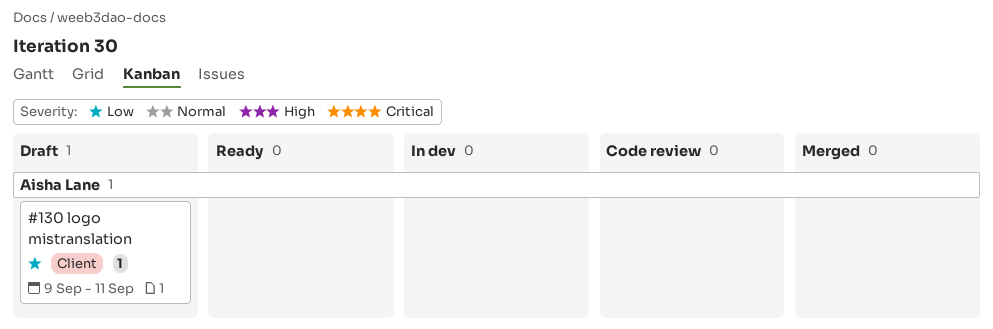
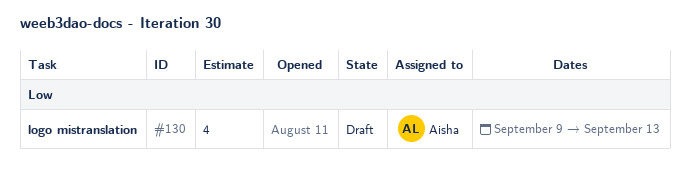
#130, estimate: 1 -> 4
#130, due: Sep 11 -> Sep 13

